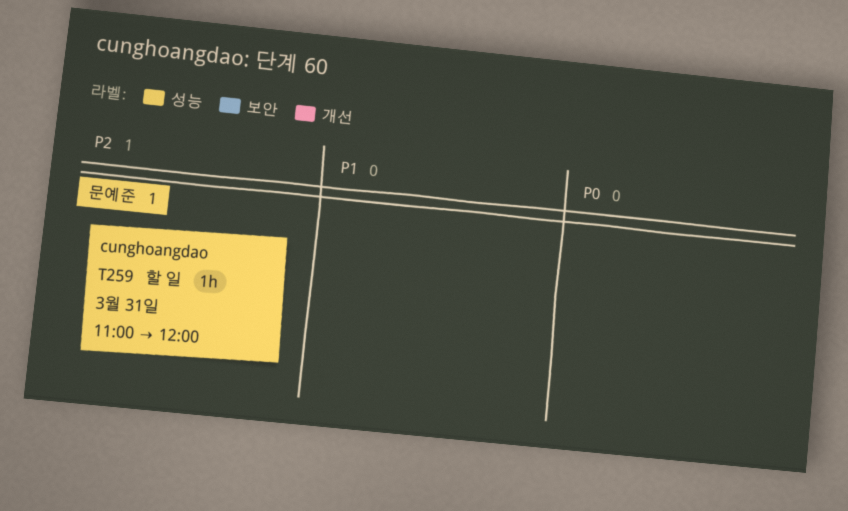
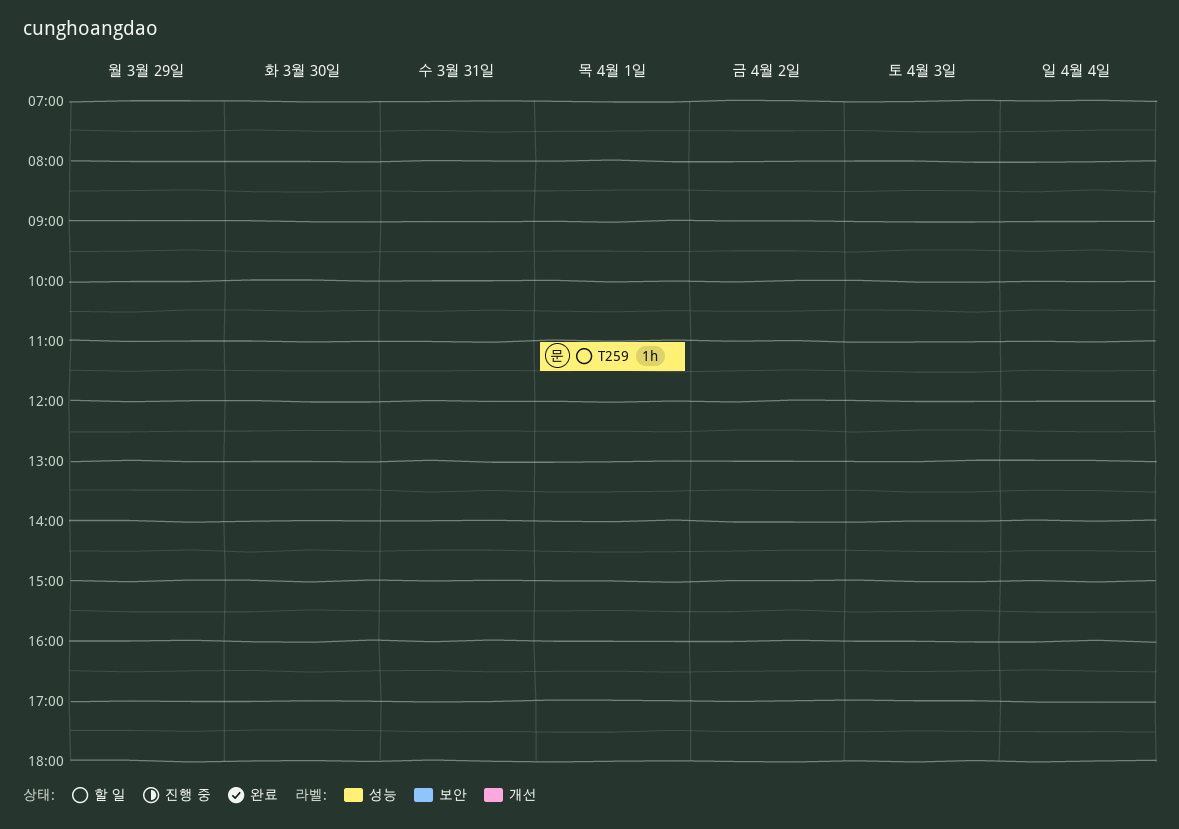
T259, day: Mar 31 -> Apr 1
T259, ends: 12:00 -> 11:30

